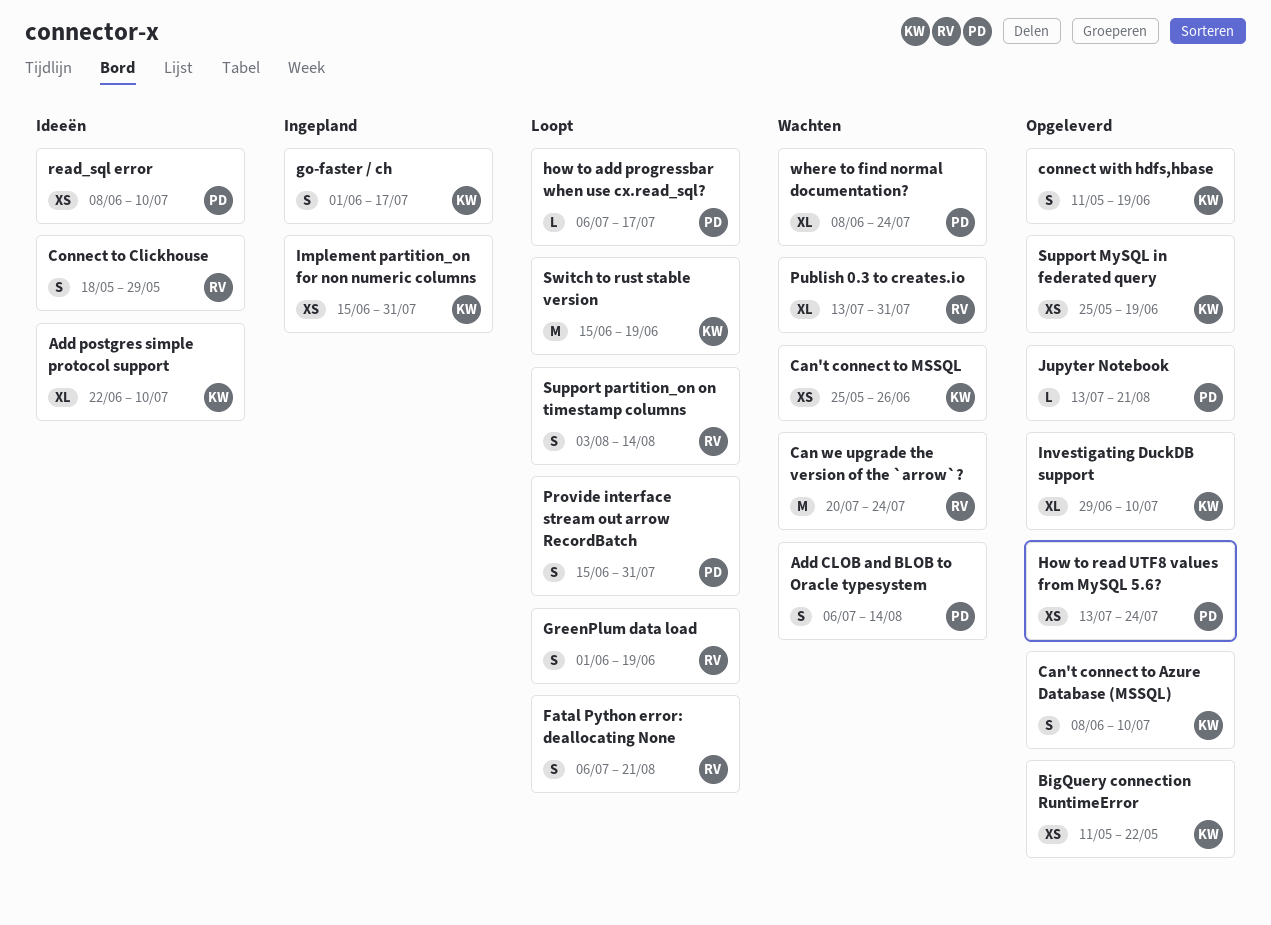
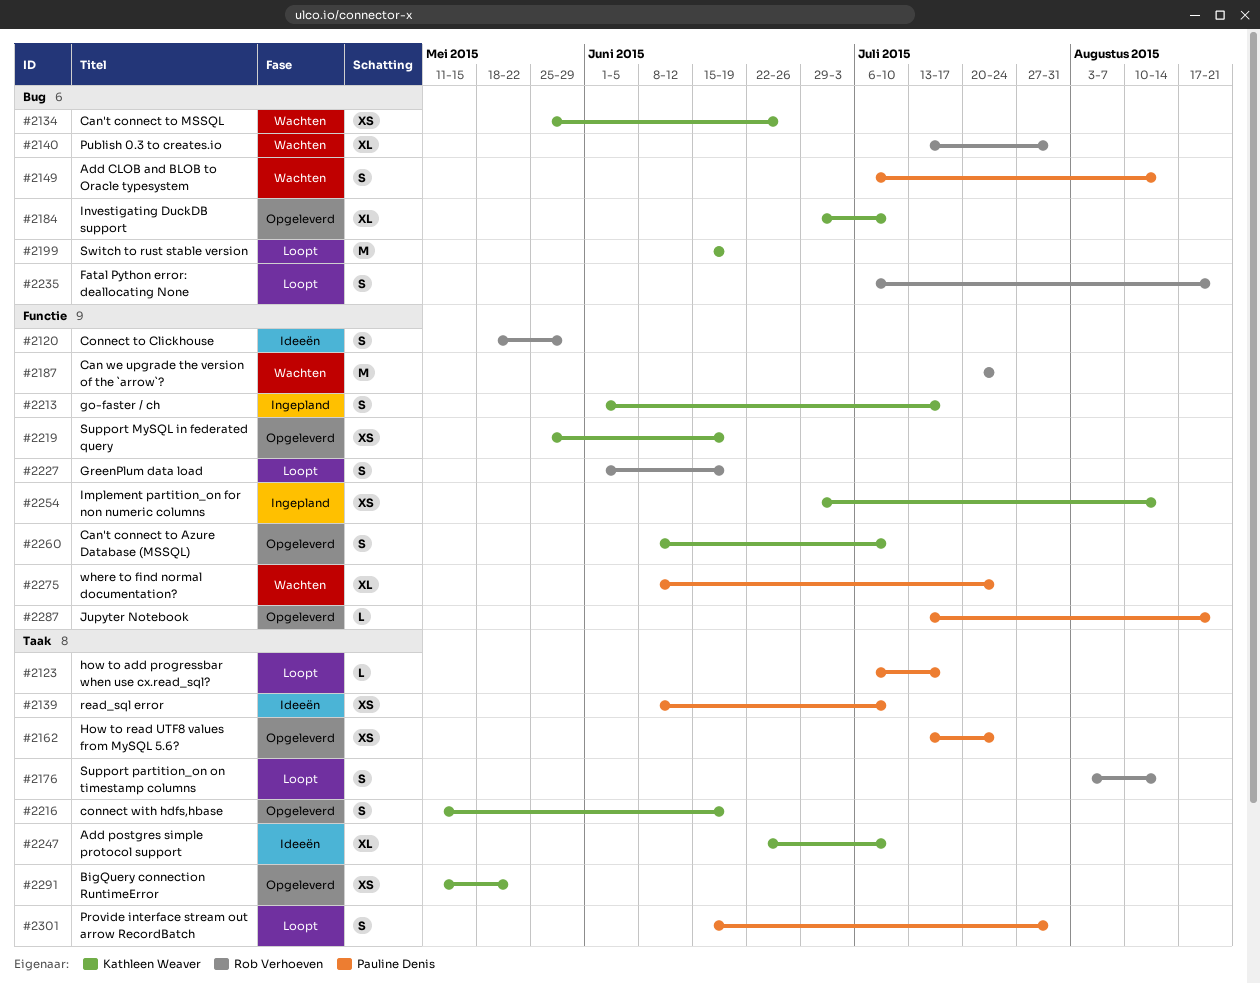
Implement partition_on for non numeric columns, start: Jun 15 -> Jun 29
Implement partition_on for non numeric columns, due: Jul 31 -> Aug 14

